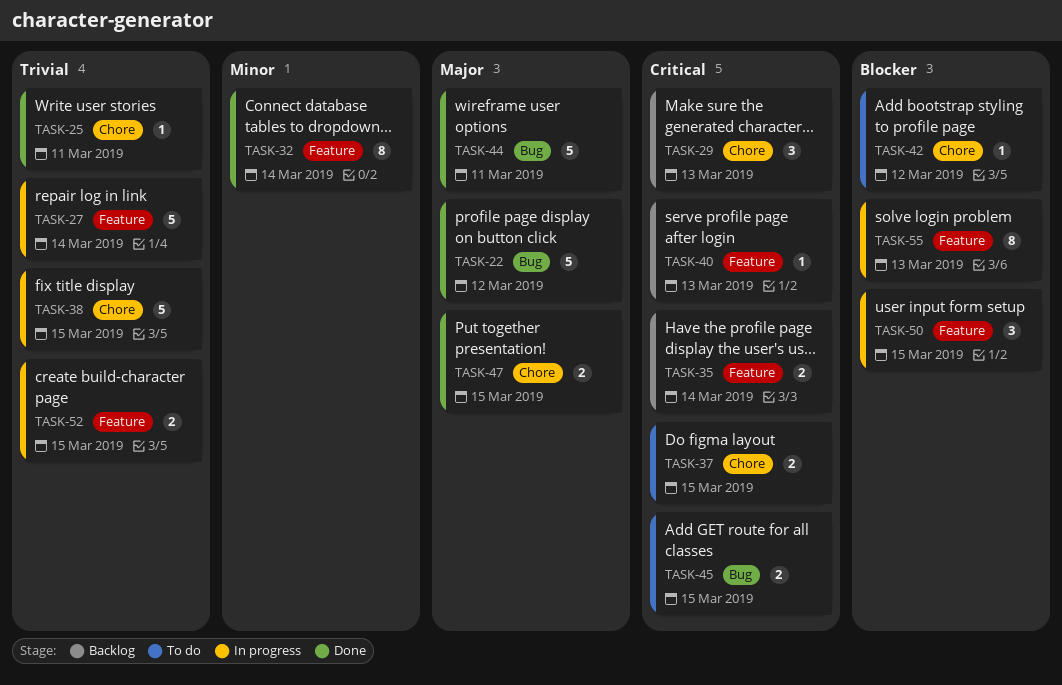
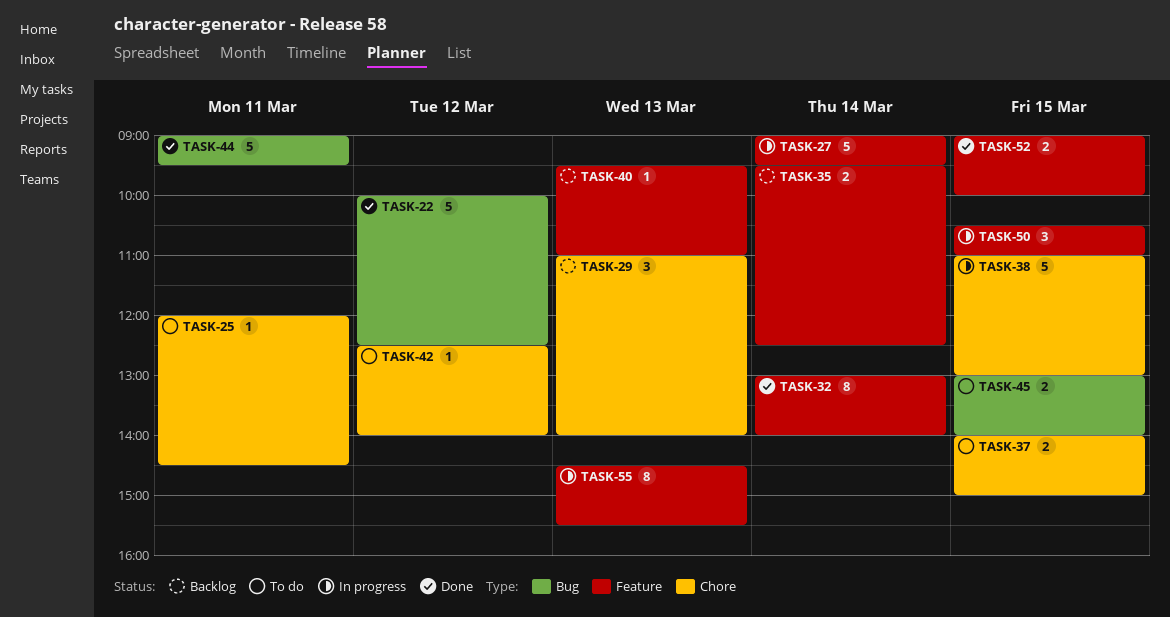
TASK-25, status: Done -> To do
TASK-47: present -> none
TASK-52, status: In progress -> Done

